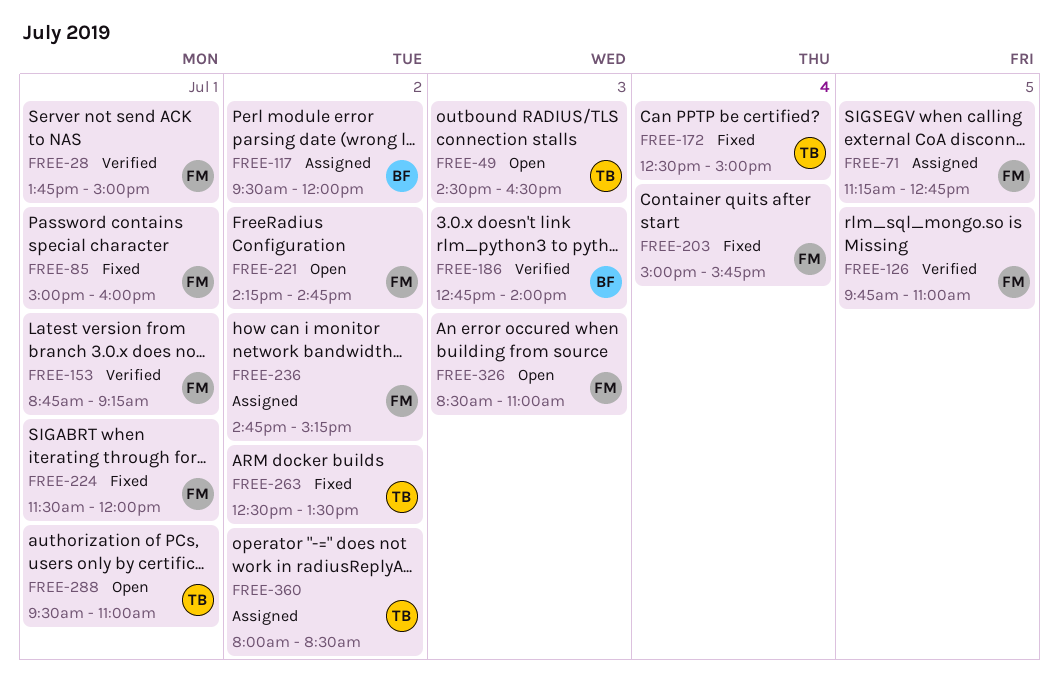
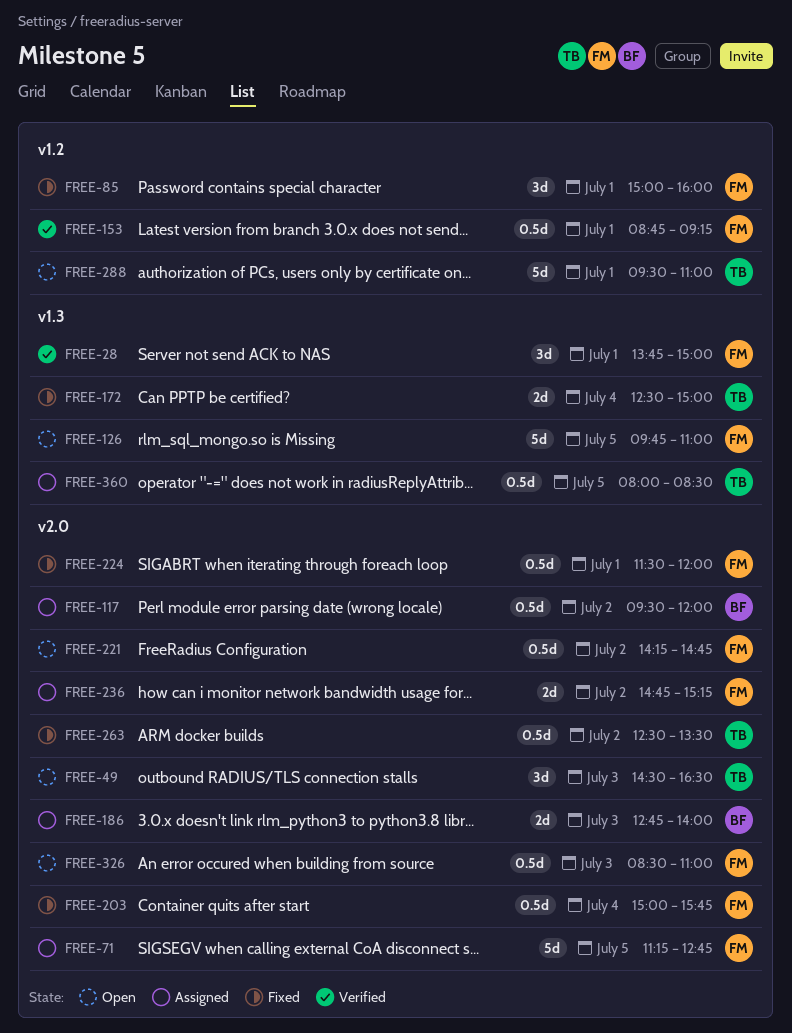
FREE-126, status: Verified -> Open
FREE-186, status: Verified -> Assigned
FREE-360, day: Jul 2 -> Jul 5

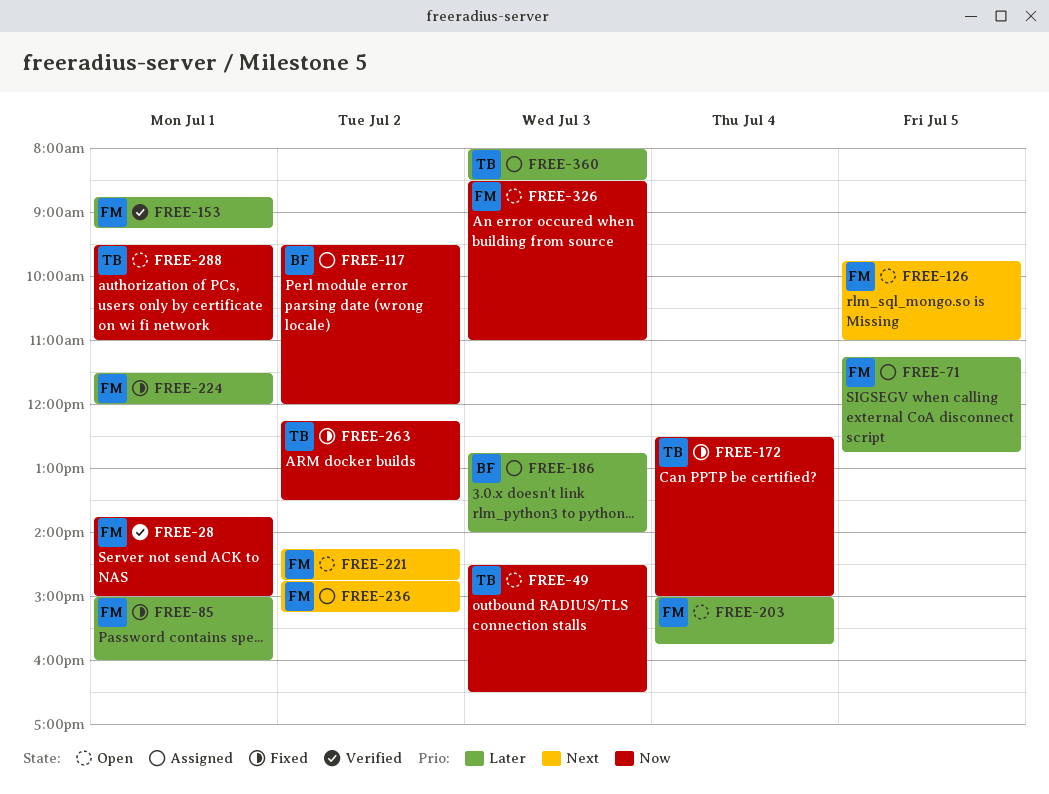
FREE-203, status: Fixed -> Open
FREE-263, begins: 12:30 -> 12:15
FREE-360, day: Jul 5 -> Jul 3

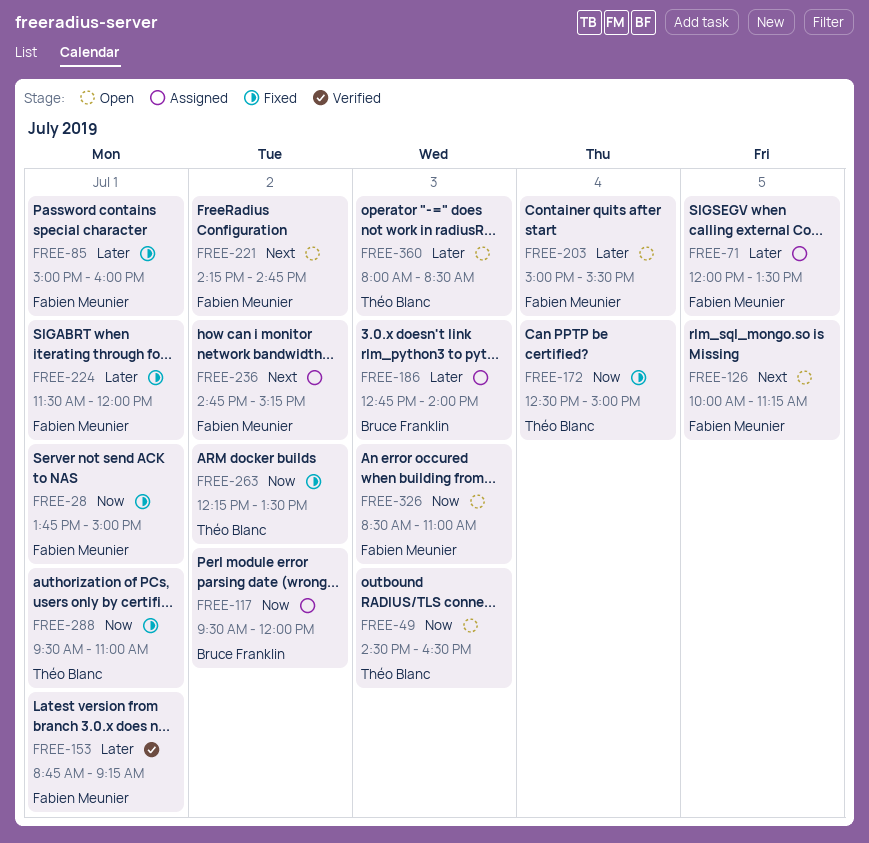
FREE-28, status: Verified -> Fixed
FREE-71, begins: 11:15 -> 12:00
FREE-71, ends: 12:45 -> 13:30
FREE-126, begins: 09:45 -> 10:00
FREE-126, ends: 11:00 -> 11:15
FREE-203, ends: 15:45 -> 15:30
FREE-288, status: Open -> Fixed
FREE-360, status: Assigned -> Open

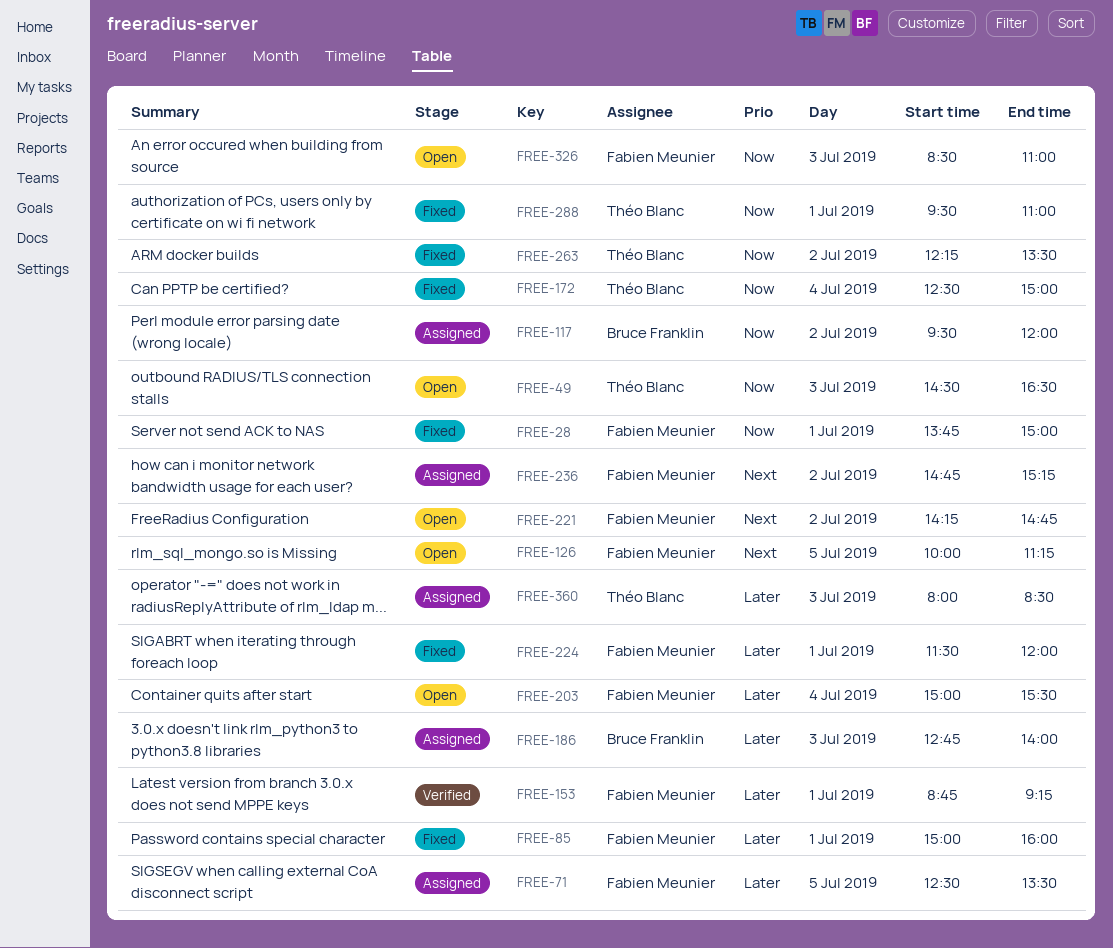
FREE-71, begins: 12:00 -> 12:30
FREE-360, status: Open -> Assigned

